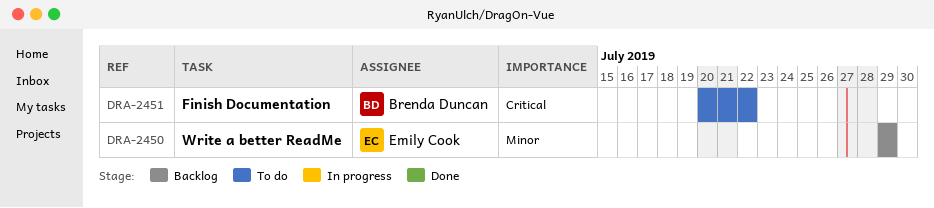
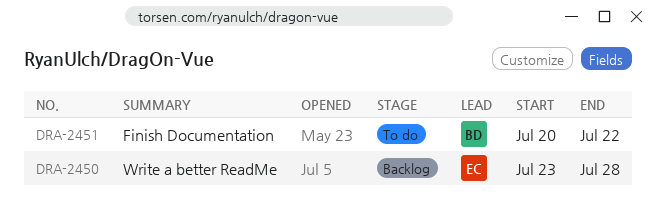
DRA-2450, start: Jul 29 -> Jul 23
DRA-2450, due: Jul 29 -> Jul 28

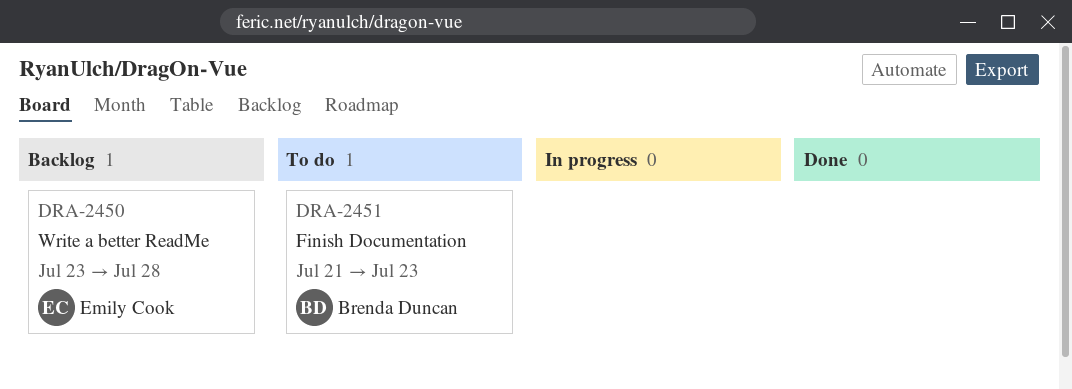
DRA-2451, start: Jul 20 -> Jul 21
DRA-2451, due: Jul 22 -> Jul 23

